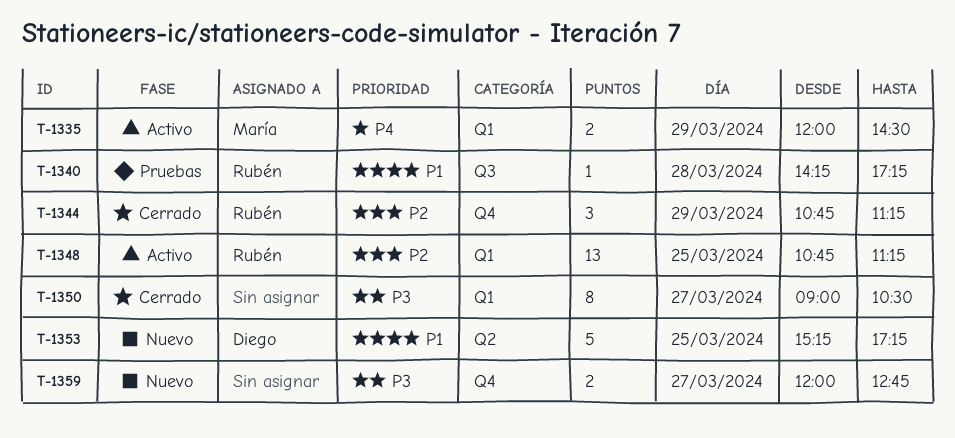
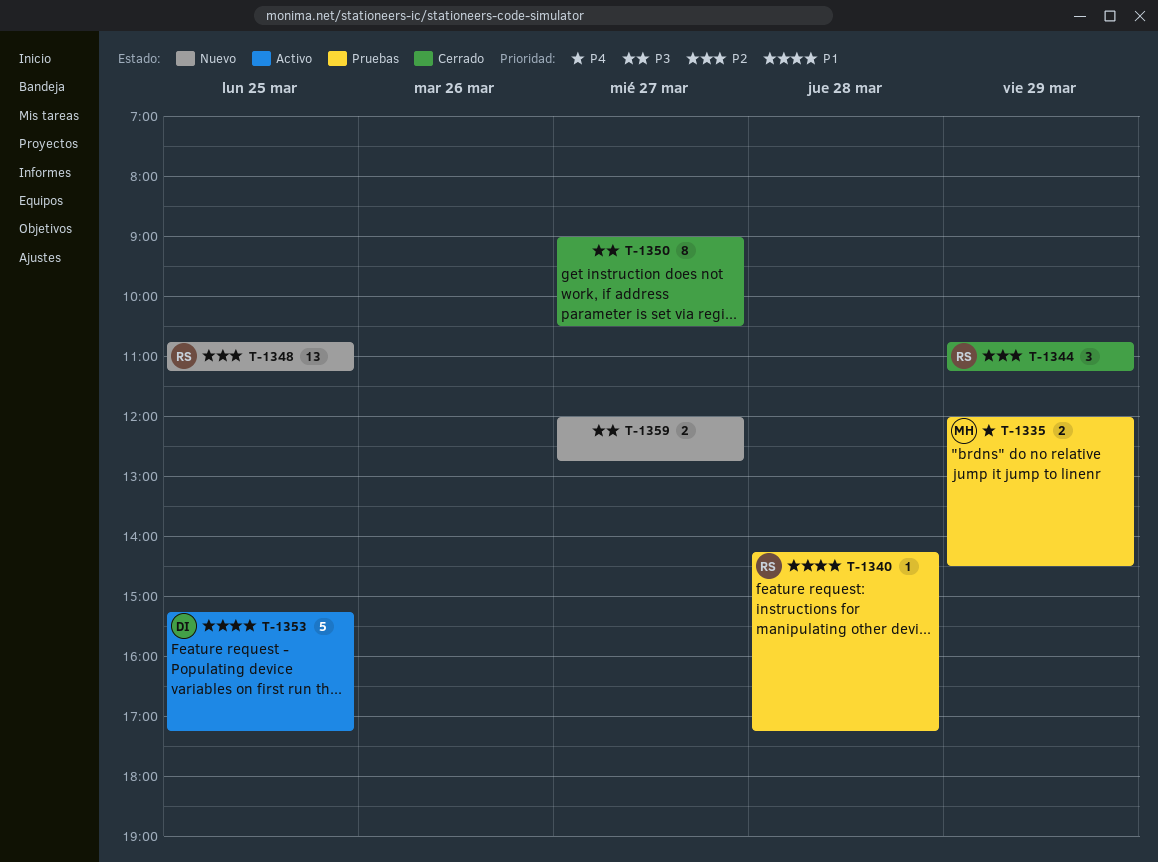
T-1335, status: Activo -> Pruebas
T-1348, status: Activo -> Nuevo
T-1353, status: Nuevo -> Activo

